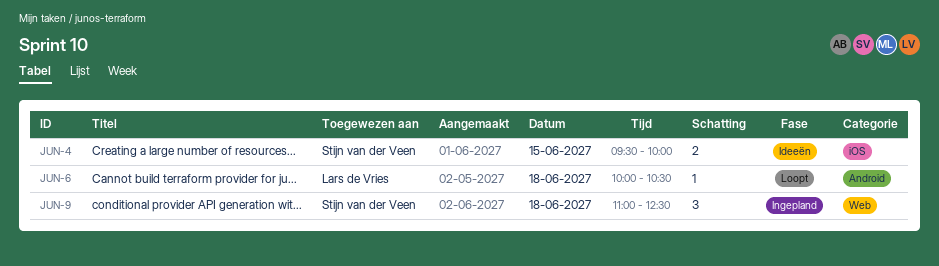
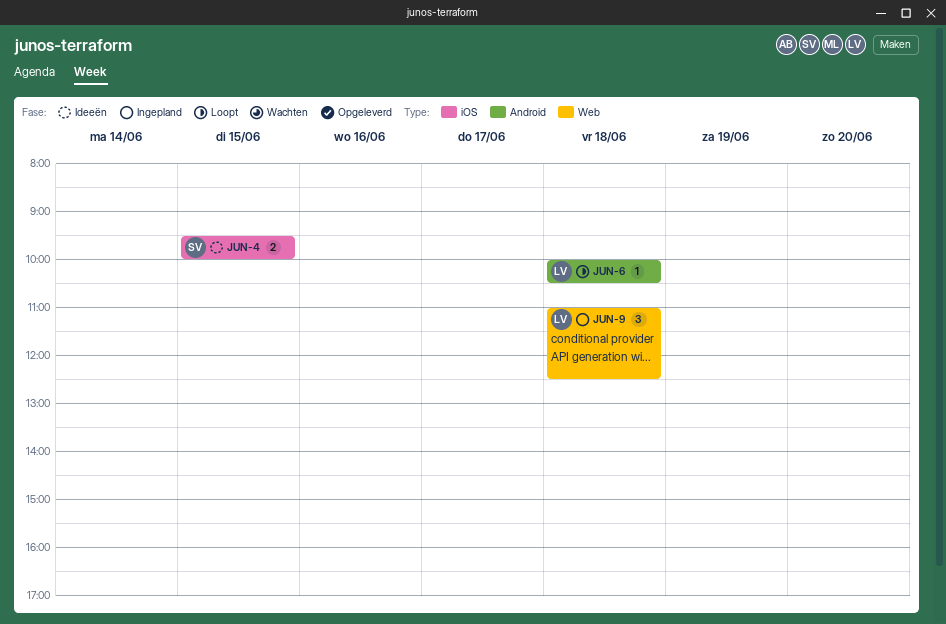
JUN-9, owner: Stijn van der Veen -> Lars de Vries

